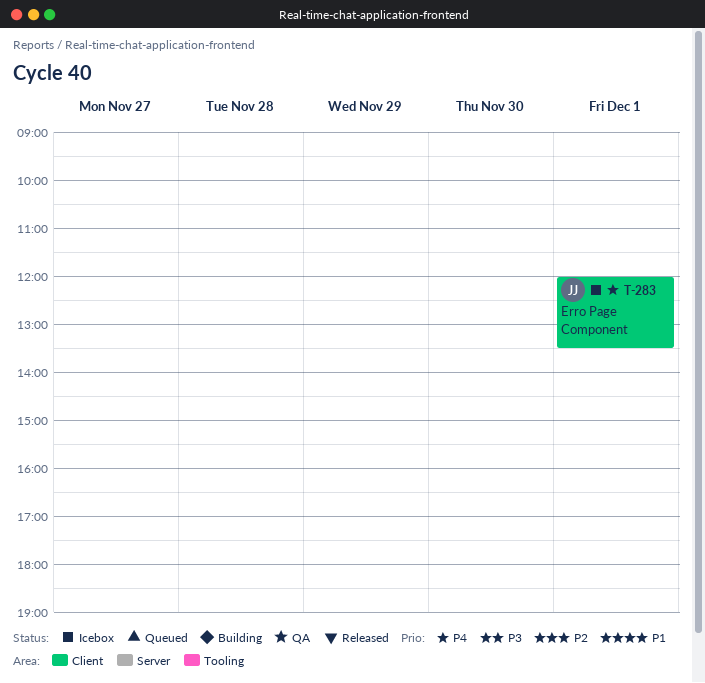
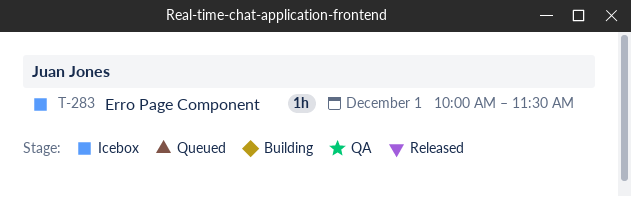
T-283, begins: 12:00 -> 10:00
T-283, ends: 13:30 -> 11:30

